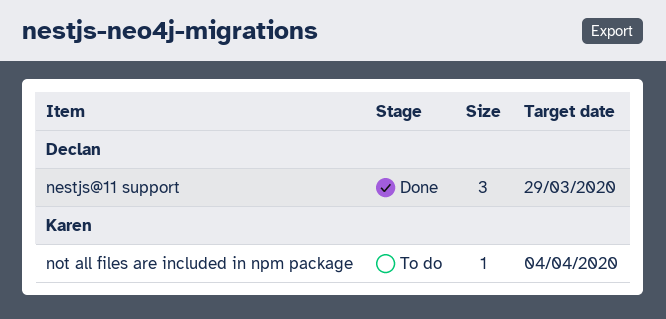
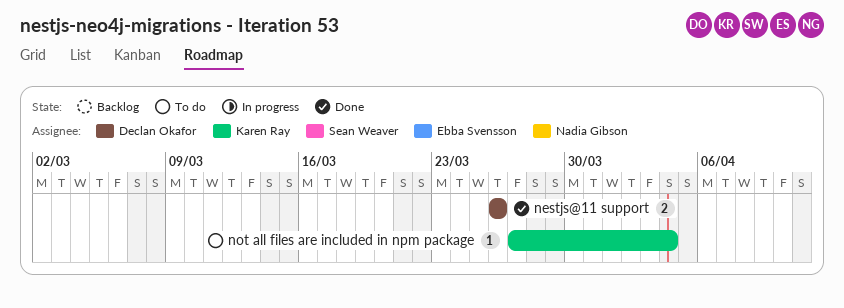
nestjs@11 support, estimate: 3 -> 2
nestjs@11 support, due: Mar 29 -> Mar 26

